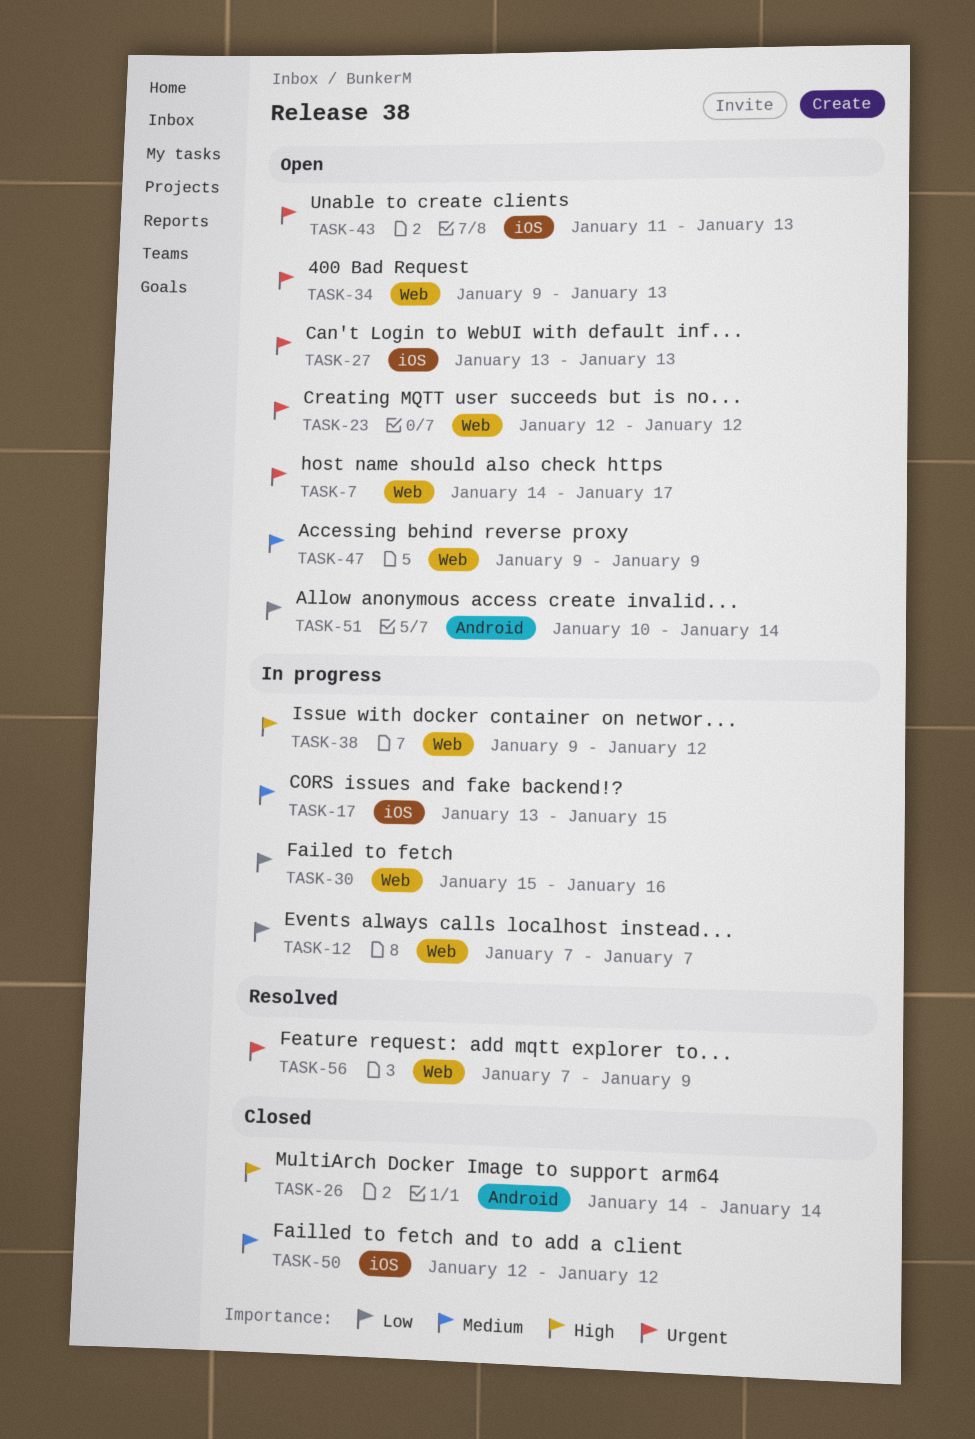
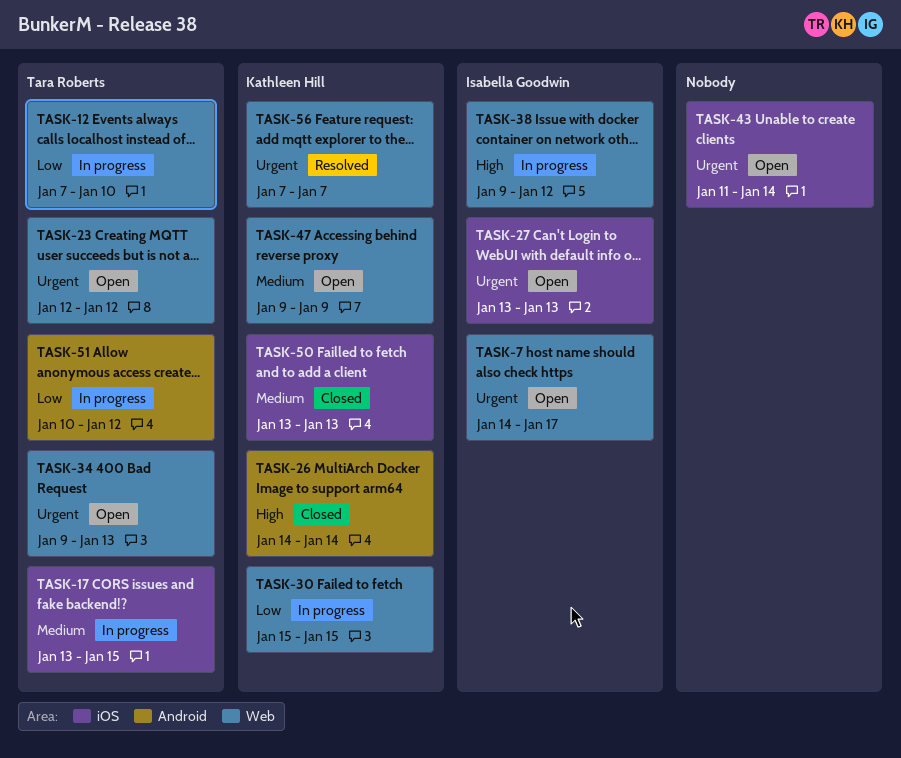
TASK-12, due: Jan 7 -> Jan 10
TASK-30, due: Jan 16 -> Jan 15
TASK-43, due: Jan 13 -> Jan 14
TASK-50, start: Jan 12 -> Jan 13
TASK-50, due: Jan 12 -> Jan 13
TASK-51, status: Open -> In progress
TASK-51, due: Jan 14 -> Jan 12
TASK-56, due: Jan 9 -> Jan 7

